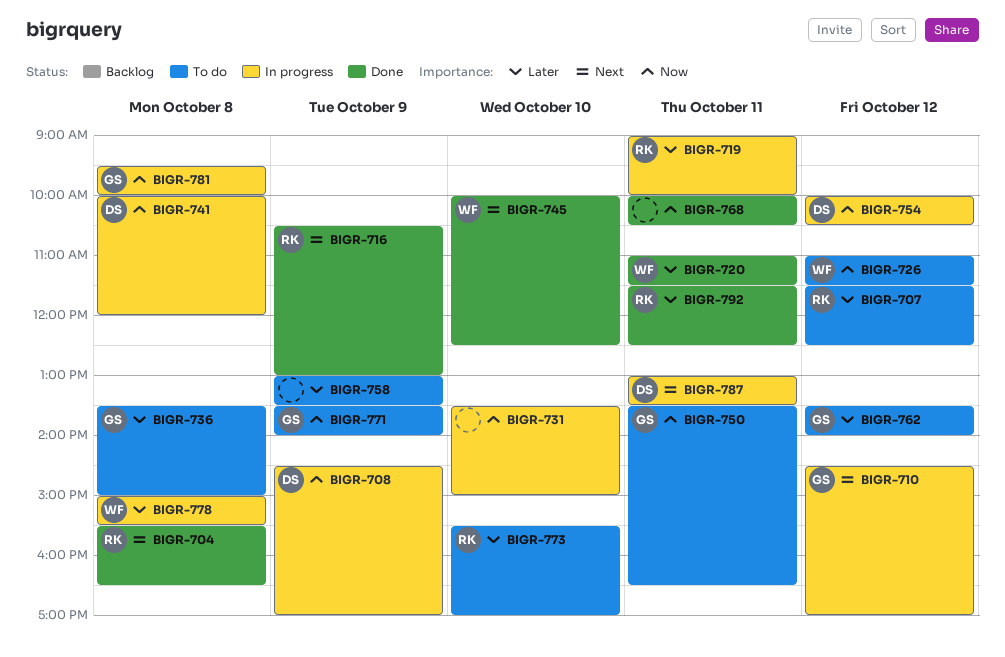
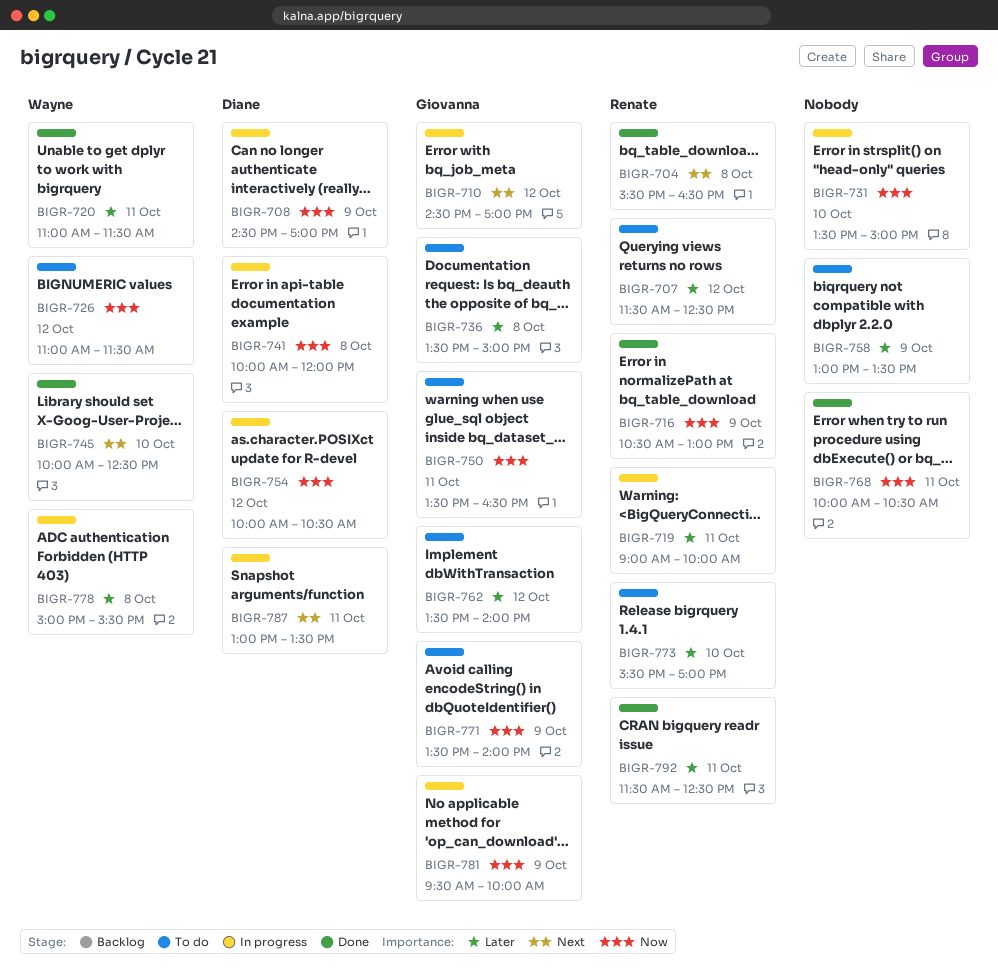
BIGR-716, priority: Next -> Now
BIGR-781, day: Oct 8 -> Oct 9

